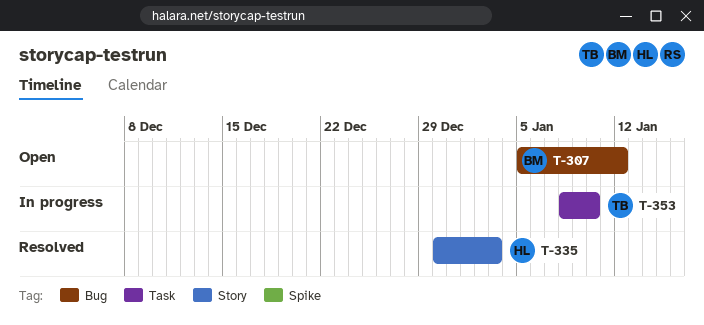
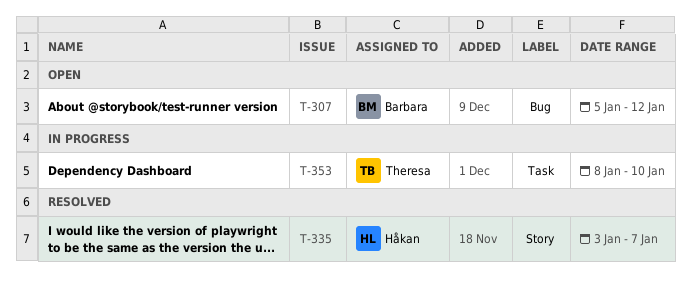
T-335, start: Dec 30 -> Jan 3
T-335, due: Jan 3 -> Jan 7

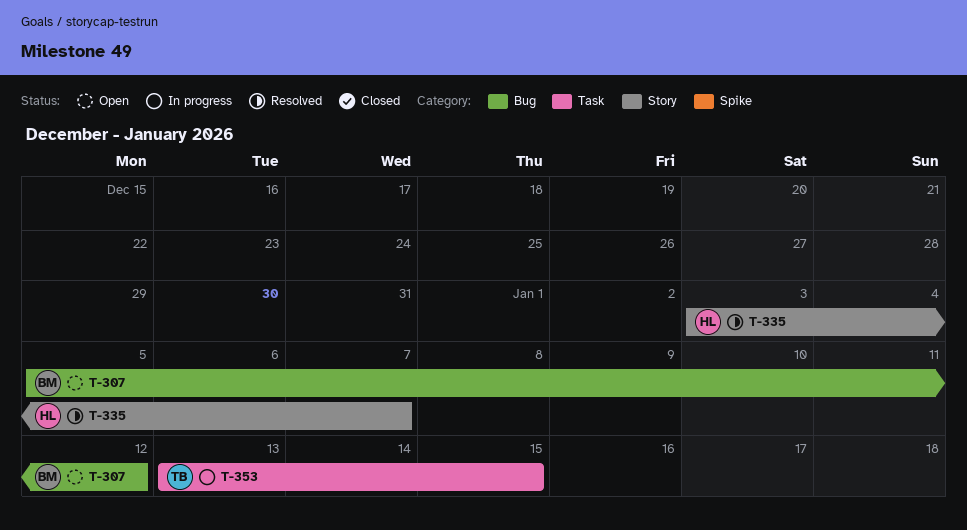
T-353, start: Jan 8 -> Jan 13
T-353, due: Jan 10 -> Jan 15

